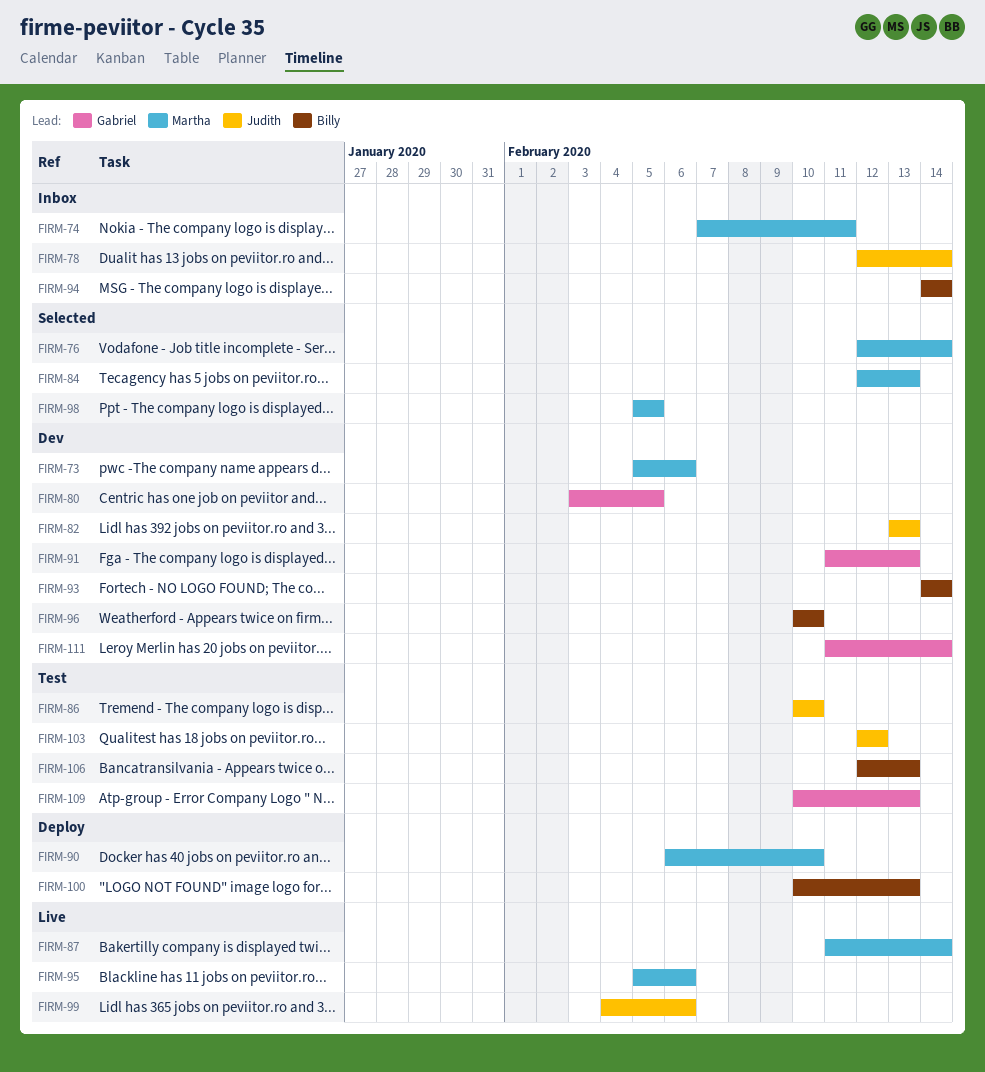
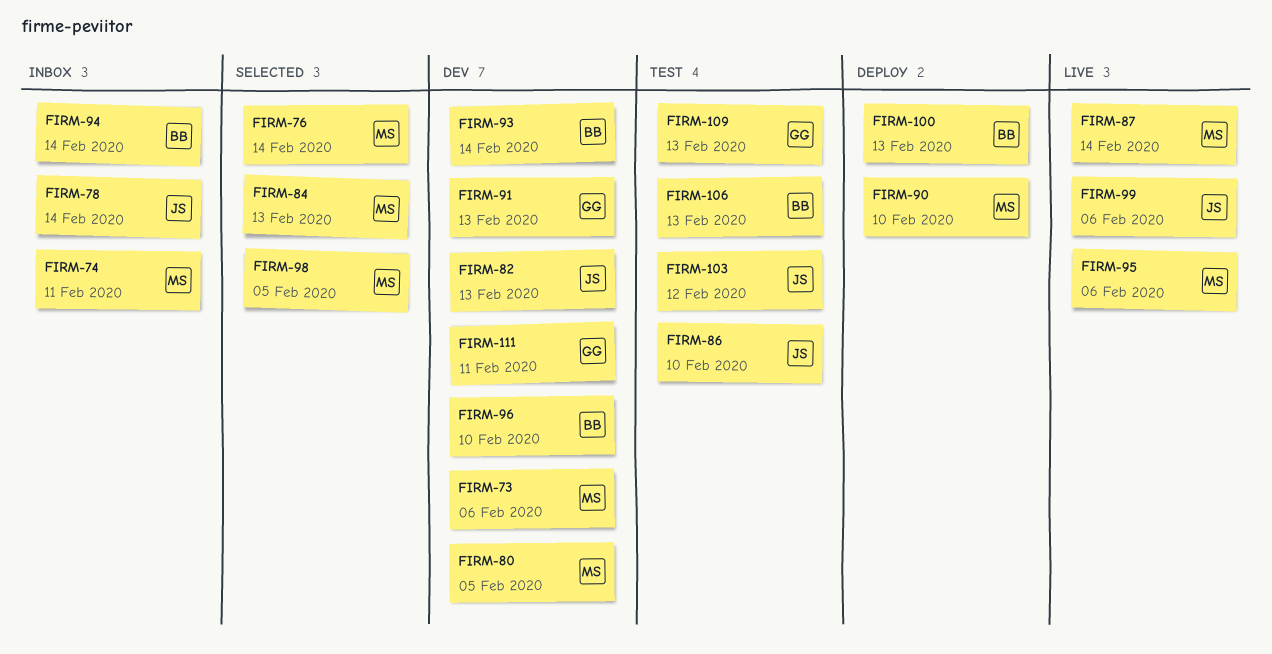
FIRM-80, owner: Gabriel -> Martha
FIRM-111, due: Feb 14 -> Feb 11

